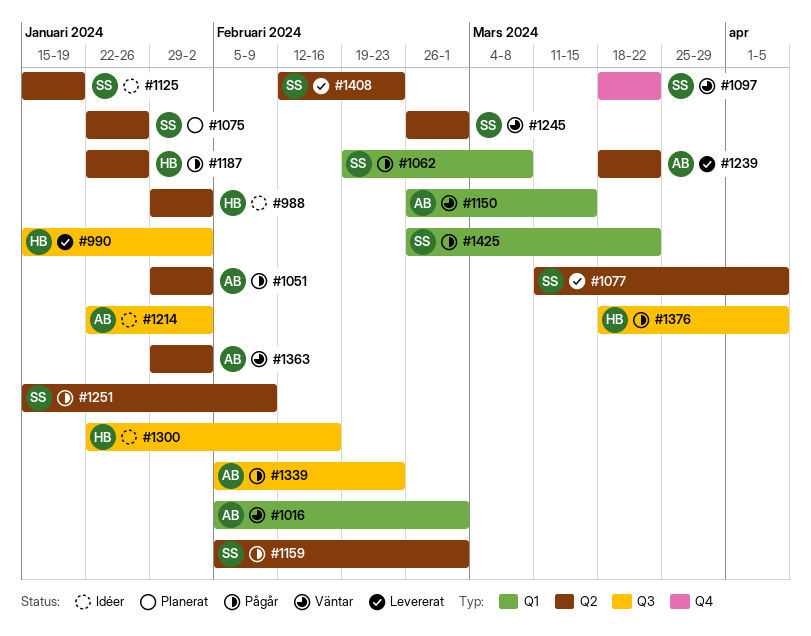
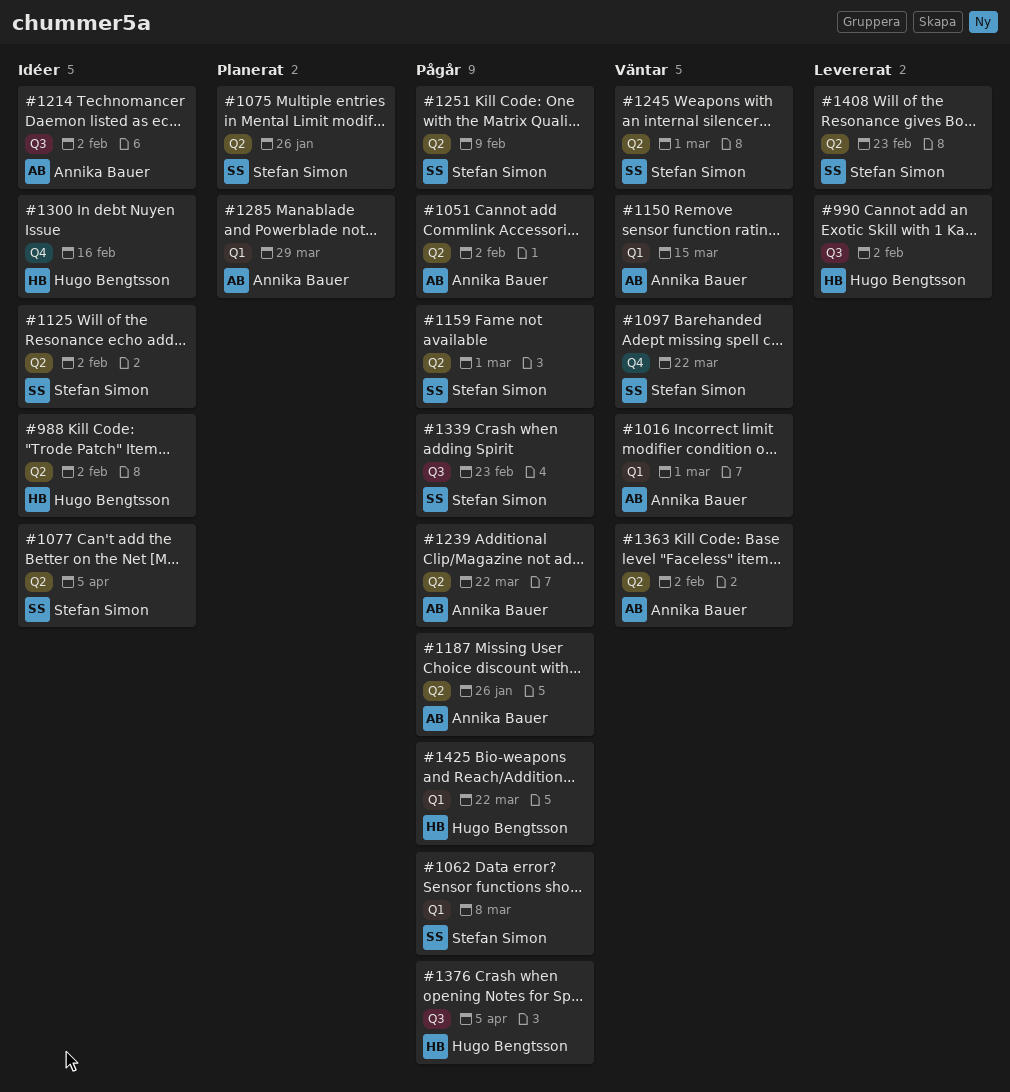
#1077, status: Levererat -> Idéer
#1125, due: Jan 19 -> Feb 2
#1187, owner: Hugo Bengtsson -> Annika Bauer
#1239, status: Levererat -> Pågår
#1285: none -> present
#1300, label: Q3 -> Q4
#1339, owner: Annika Bauer -> Stefan Simon
#1425, owner: Stefan Simon -> Hugo Bengtsson

